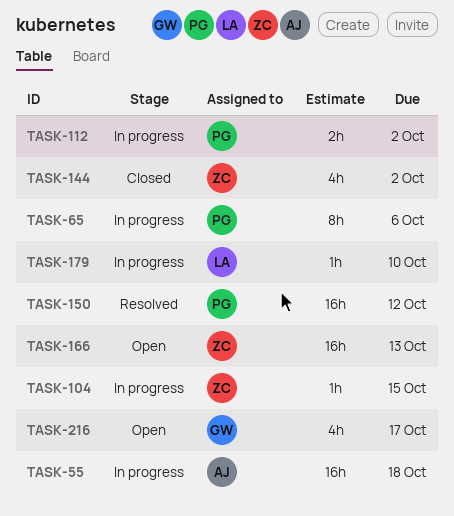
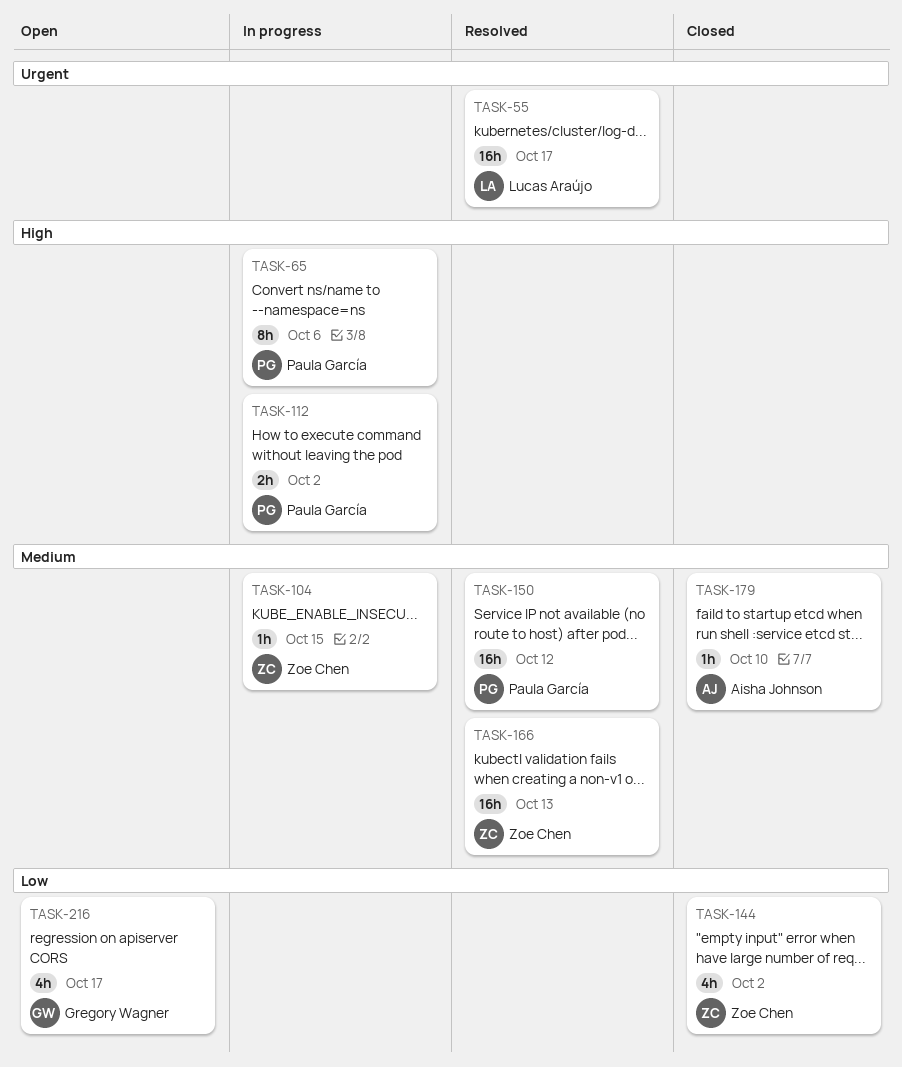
TASK-55, status: In progress -> Resolved
TASK-55, owner: Aisha Johnson -> Lucas Araújo
TASK-55, due: Oct 18 -> Oct 17
TASK-166, status: Open -> Resolved
TASK-179, status: In progress -> Closed
TASK-179, owner: Lucas Araújo -> Aisha Johnson

